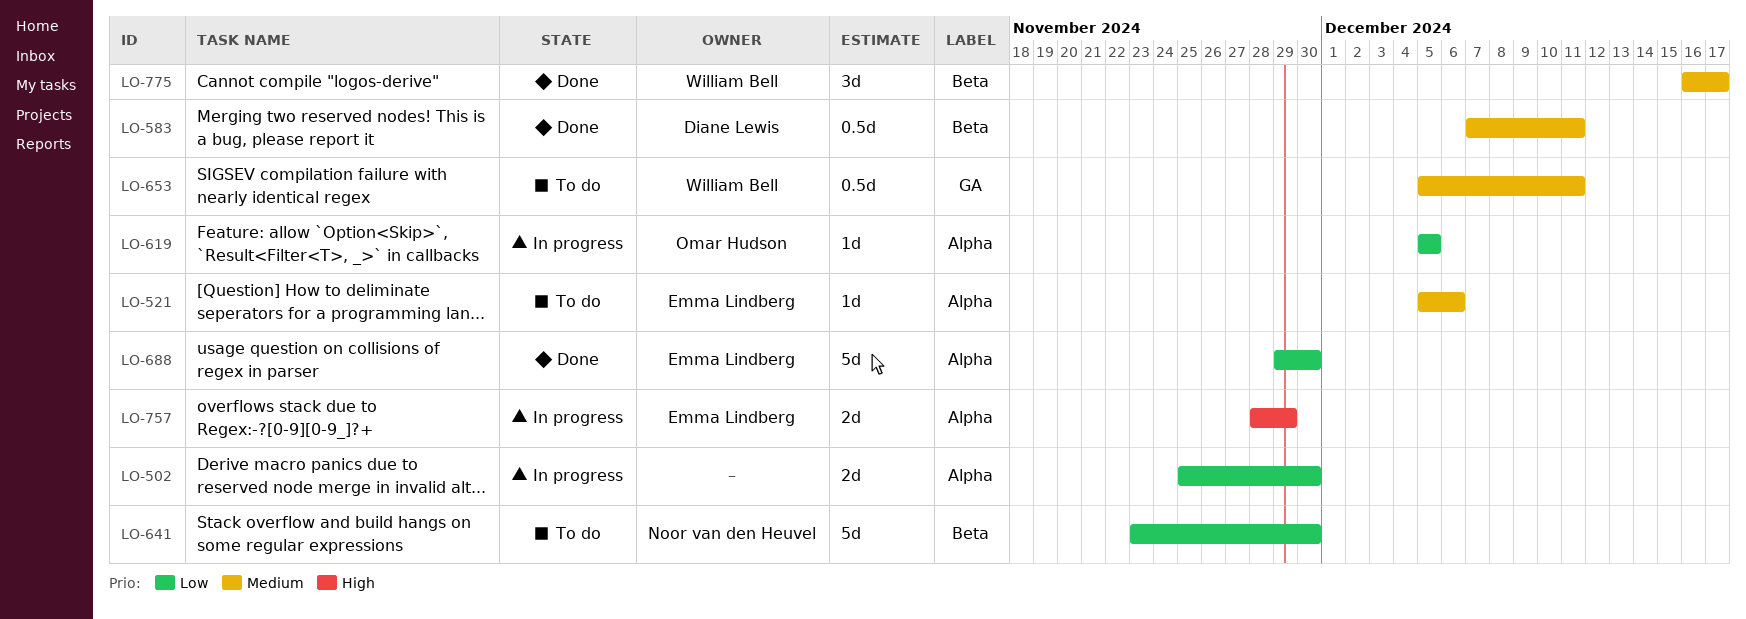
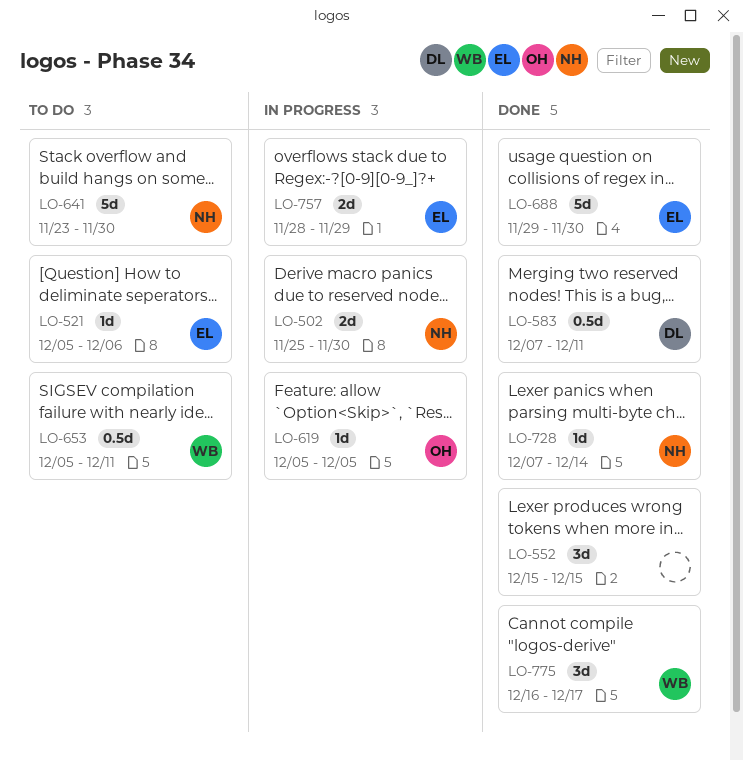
LO-502, owner: none -> Noor van den Heuvel
LO-552: none -> present
LO-728: none -> present

